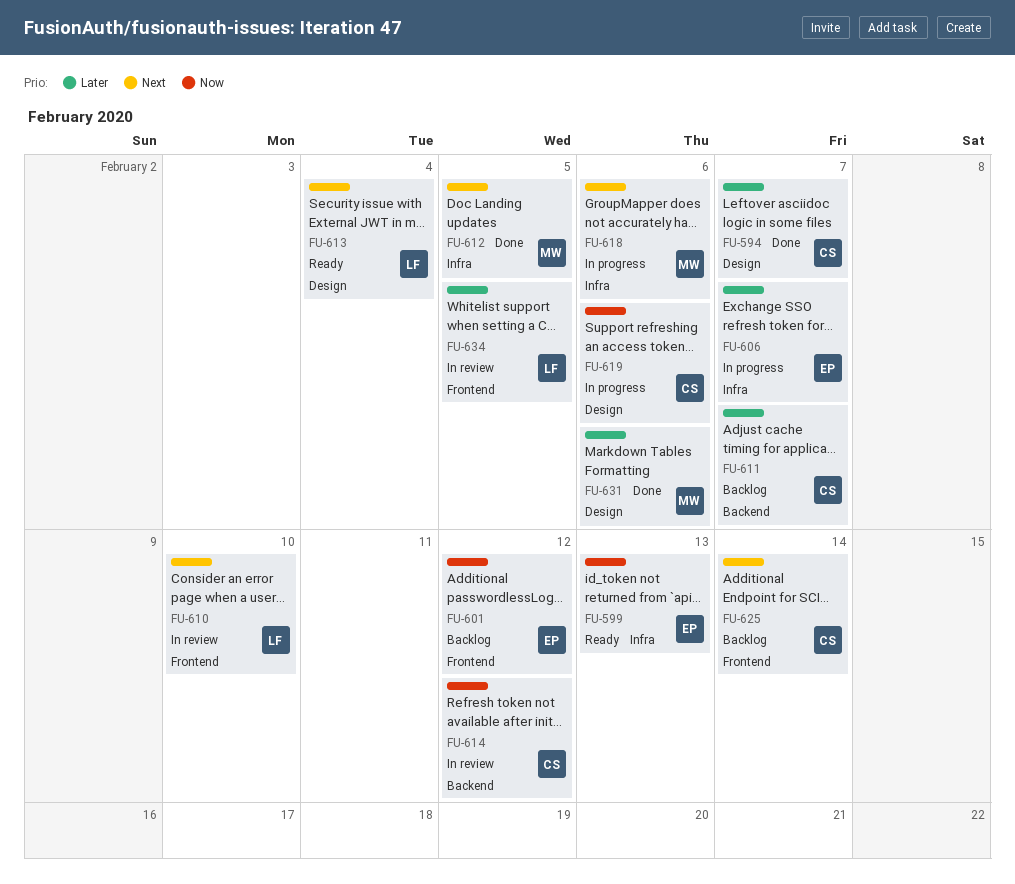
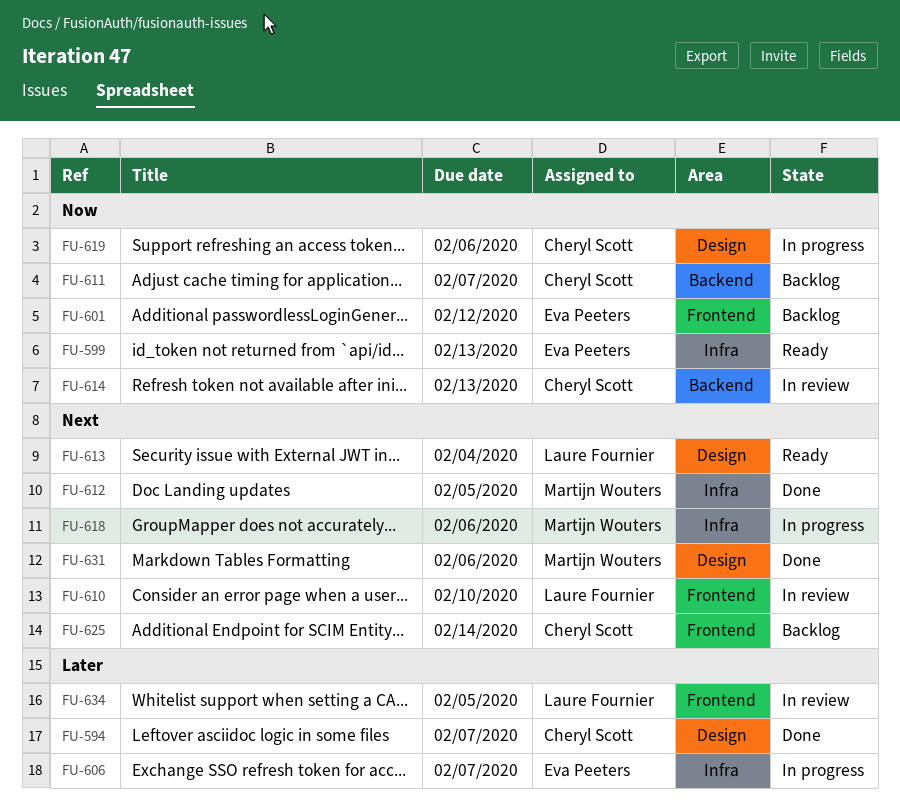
FU-611, priority: Later -> Now
FU-614, due: Feb 12 -> Feb 13
FU-631, priority: Later -> Next

